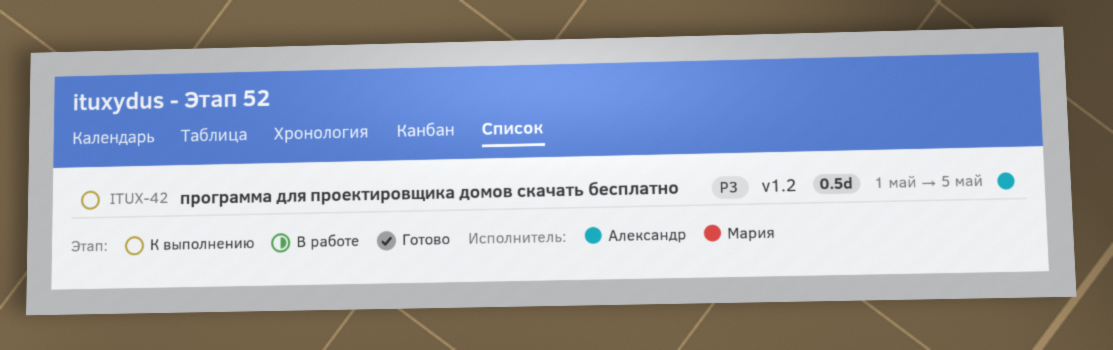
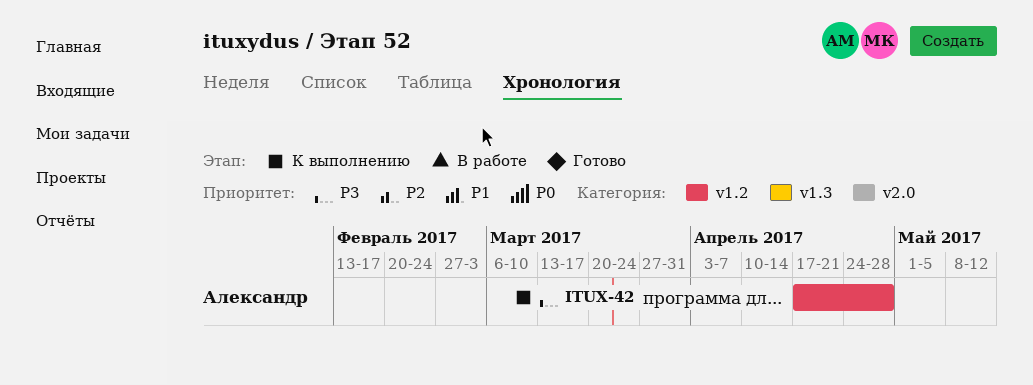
ITUX-42, start: May 1 -> Apr 17
ITUX-42, due: May 5 -> Apr 28

